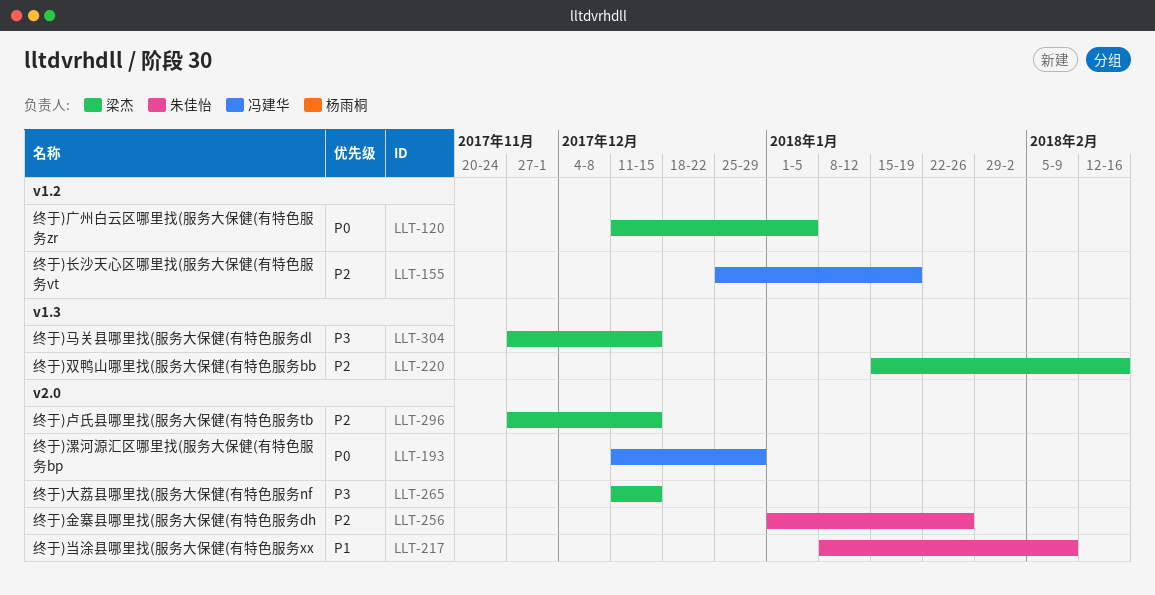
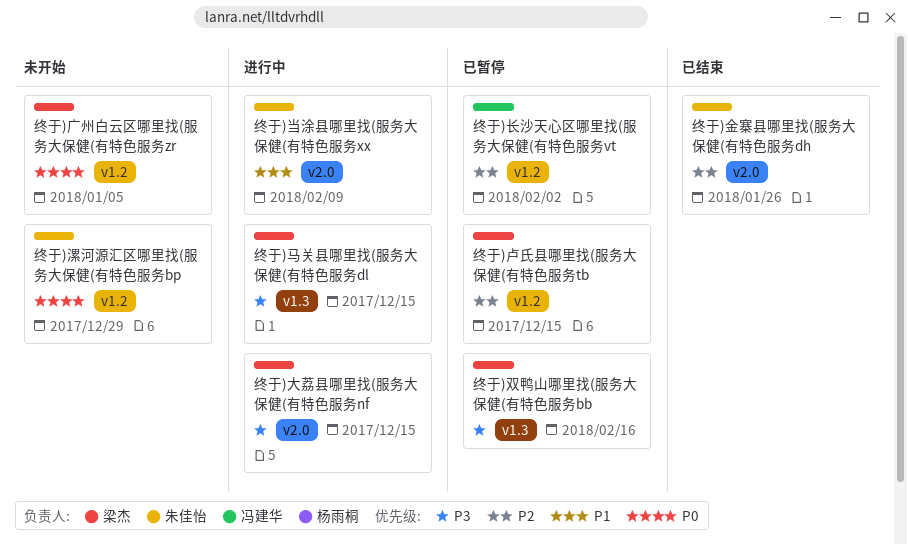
终于)卢氏县哪里找(服务大保健(有特色服务tb, label: v2.0 -> v1.2
终于)双鸭山哪里找(服务大保健(有特色服务bb, priority: P2 -> P3
终于)漯河源汇区哪里找(服务大保健(有特色服务bp, owner: 冯建华 -> 朱佳怡
终于)漯河源汇区哪里找(服务大保健(有特色服务bp, label: v2.0 -> v1.2
终于)长沙天心区哪里找(服务大保健(有特色服务vt, due: Jan 19 -> Feb 2

